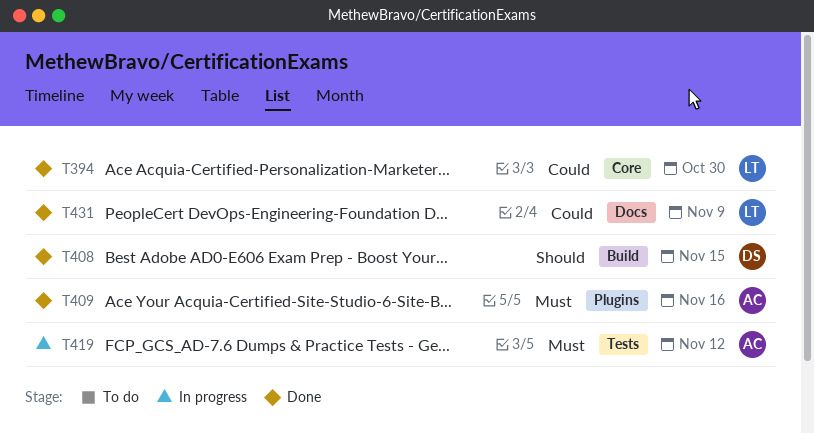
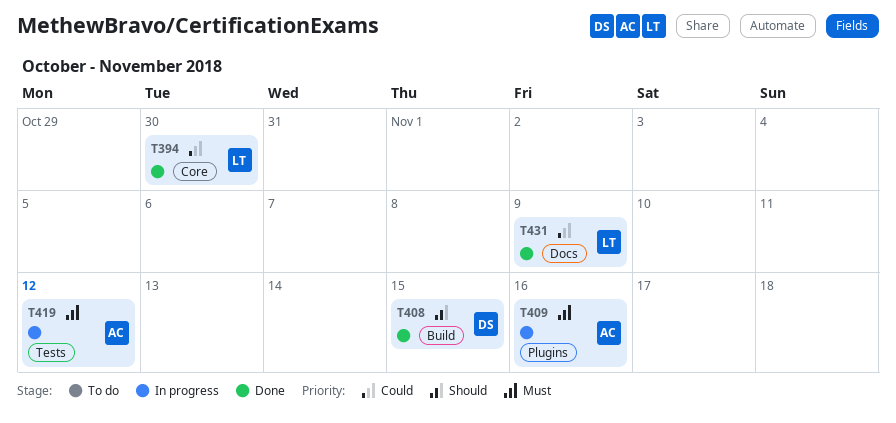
T409, status: Done -> In progress

